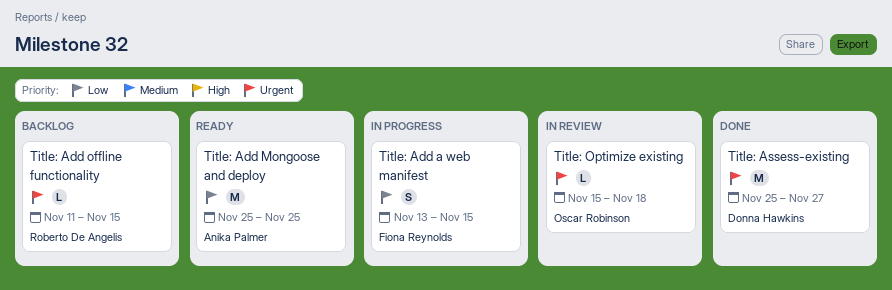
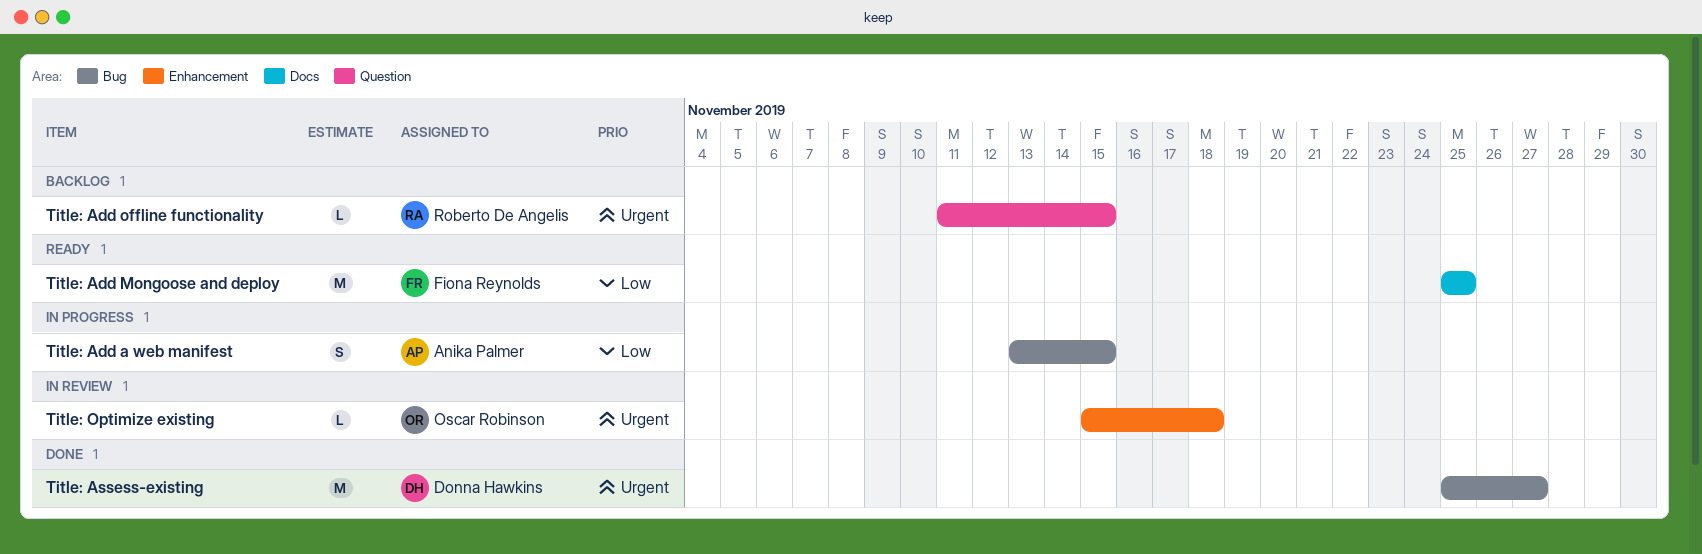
Title: Add a web manifest, owner: Fiona Reynolds -> Anika Palmer
Title: Add Mongoose and deploy, owner: Anika Palmer -> Fiona Reynolds

